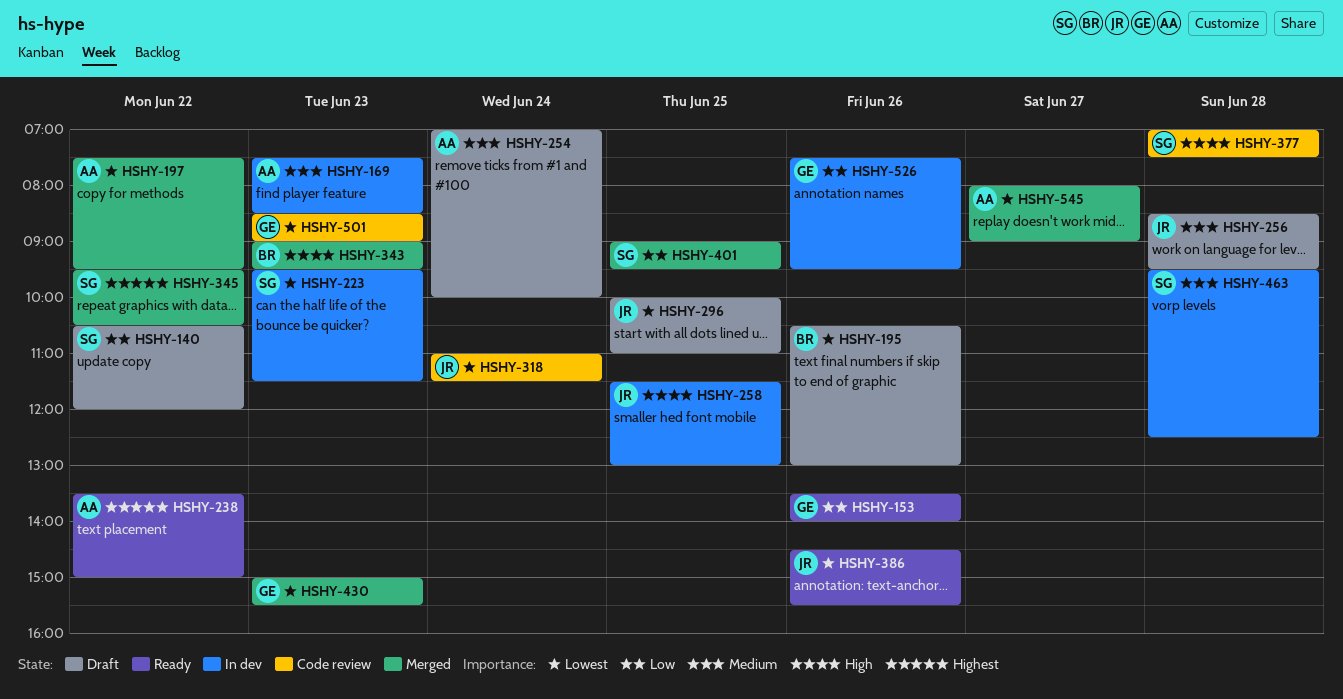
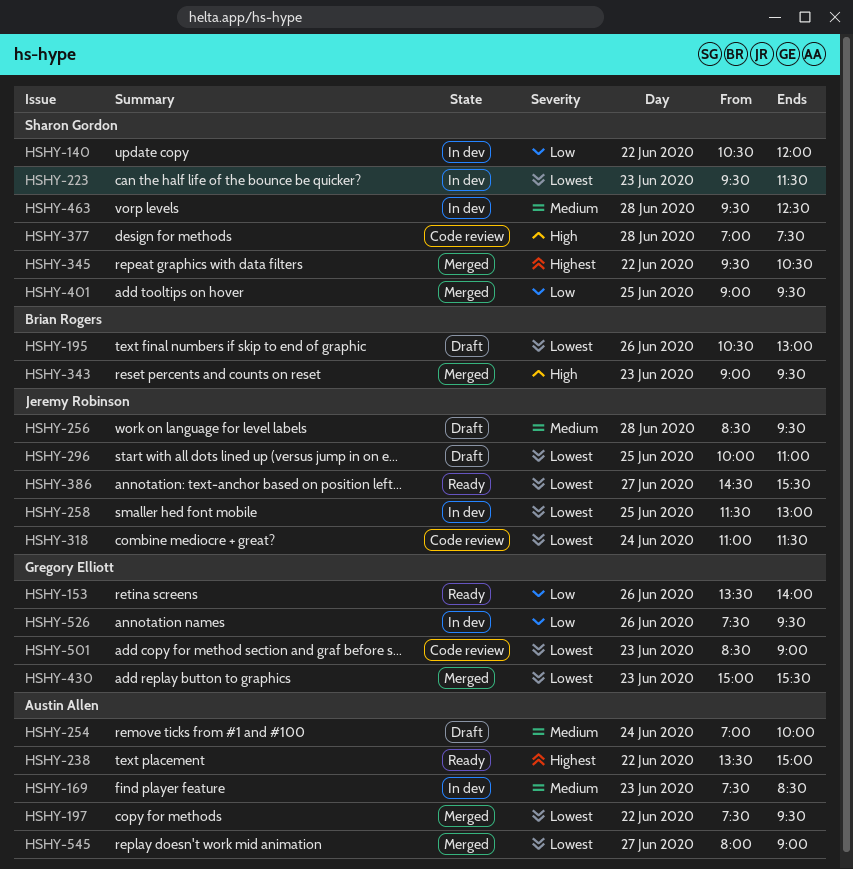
HSHY-140, status: Draft -> In dev
HSHY-258, priority: High -> Lowest
HSHY-386, day: Jun 26 -> Jun 27

